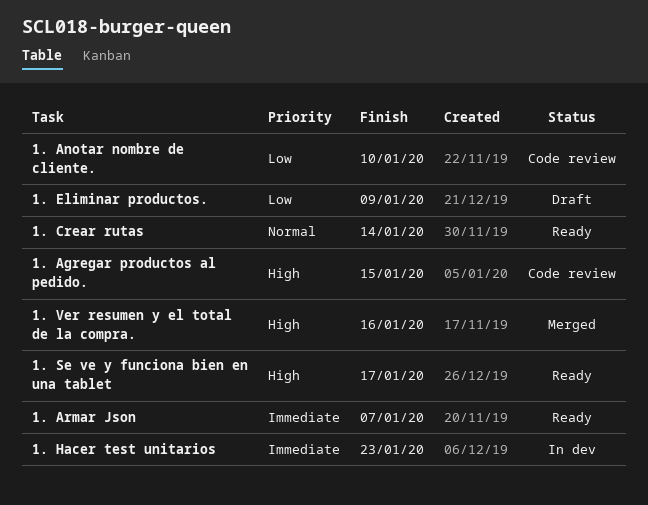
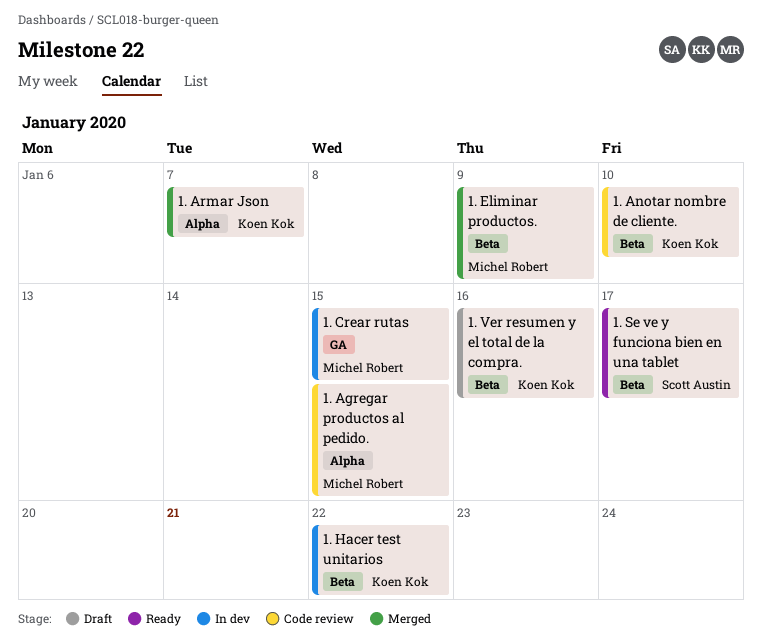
1. Armar Json, status: Ready -> Merged
1. Crear rutas, status: Ready -> In dev
1. Crear rutas, due: Jan 14 -> Jan 15
1. Eliminar productos., status: Draft -> Merged
1. Hacer test unitarios, due: Jan 23 -> Jan 22
1. Ver resumen y el total de la compra., status: Merged -> Draft

